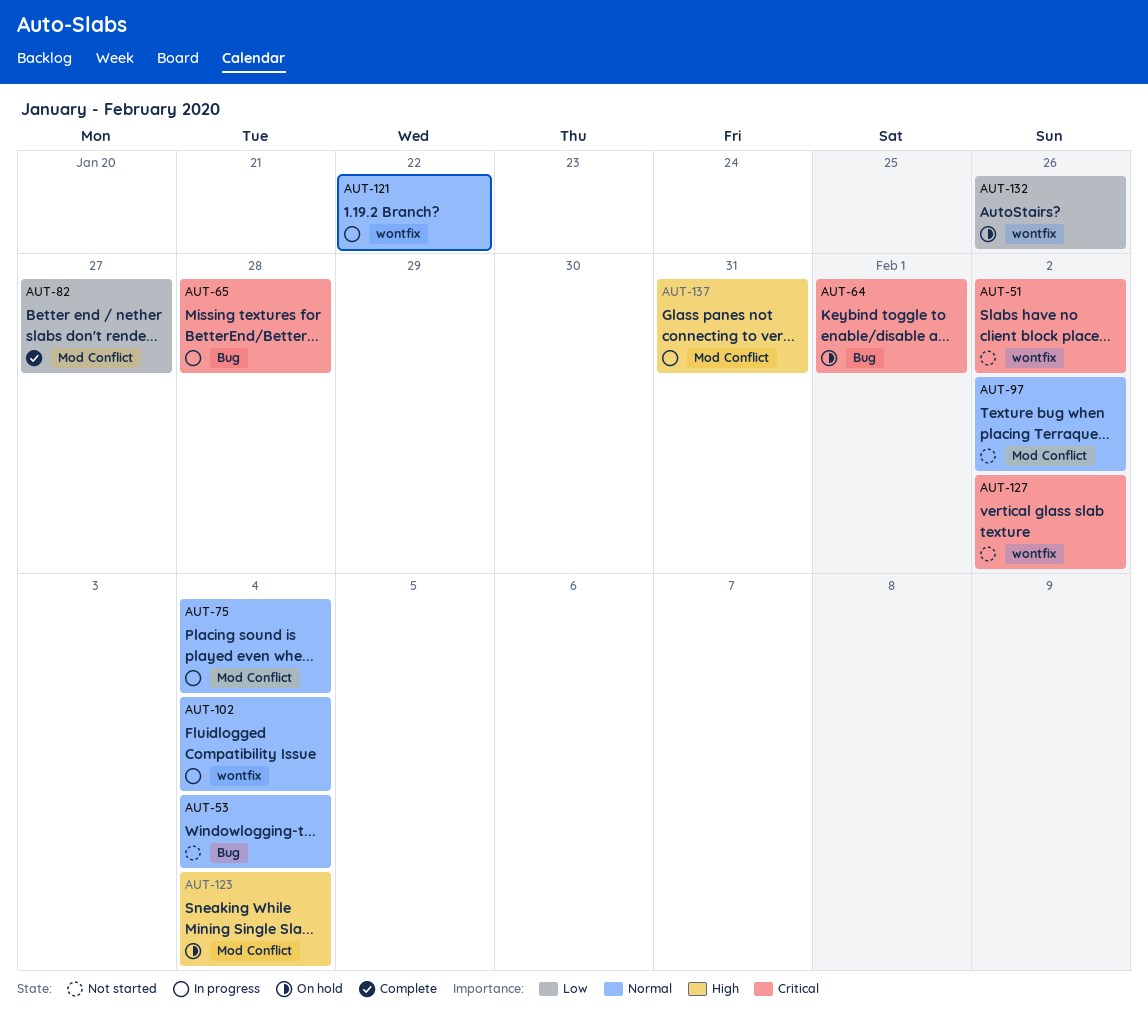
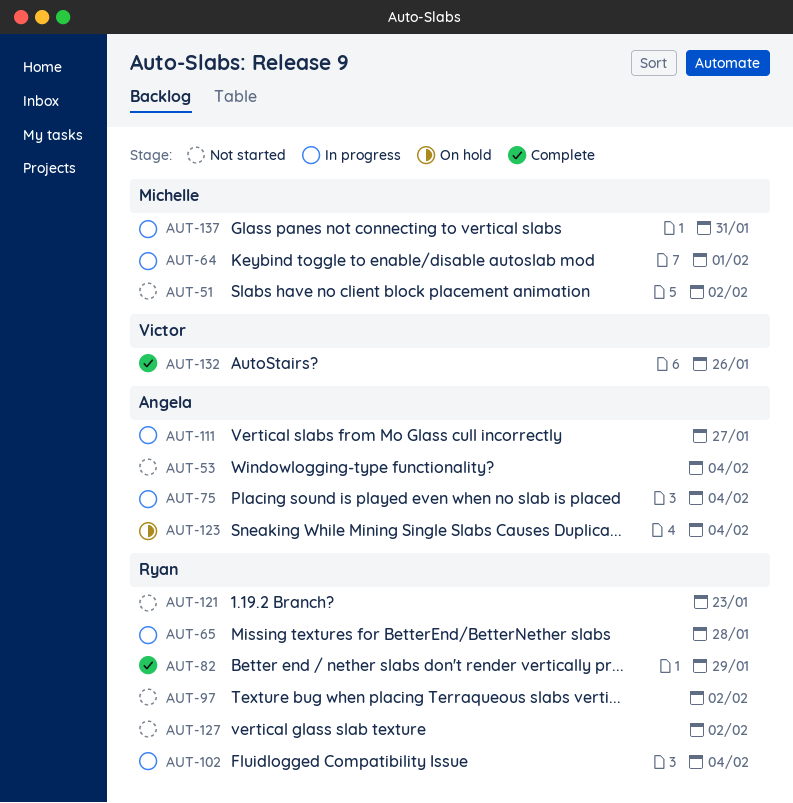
AUT-64, status: On hold -> In progress
AUT-82, due: Jan 27 -> Jan 29
AUT-111: none -> present
AUT-121, status: In progress -> Not started
AUT-121, due: Jan 22 -> Jan 23
AUT-132, status: On hold -> Complete

